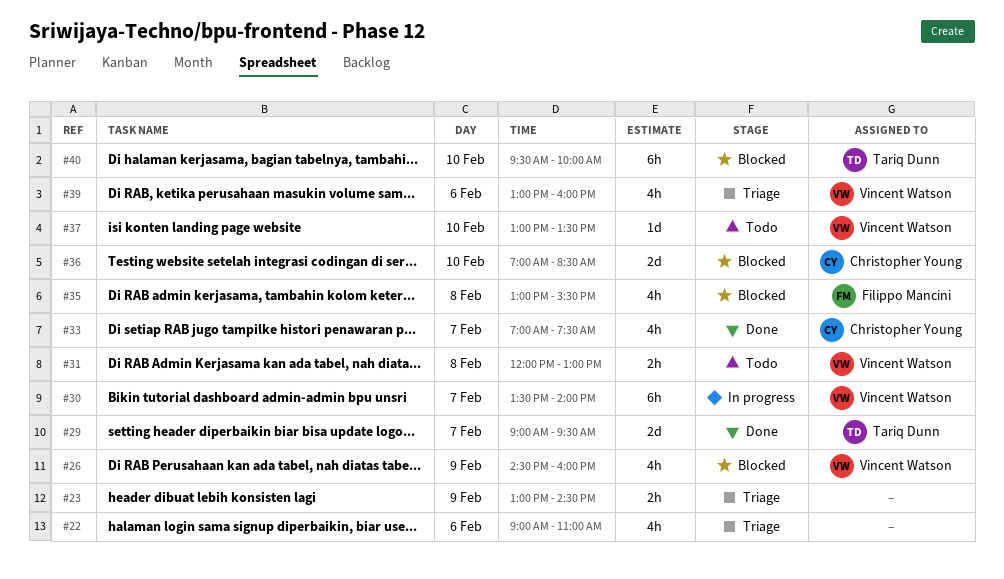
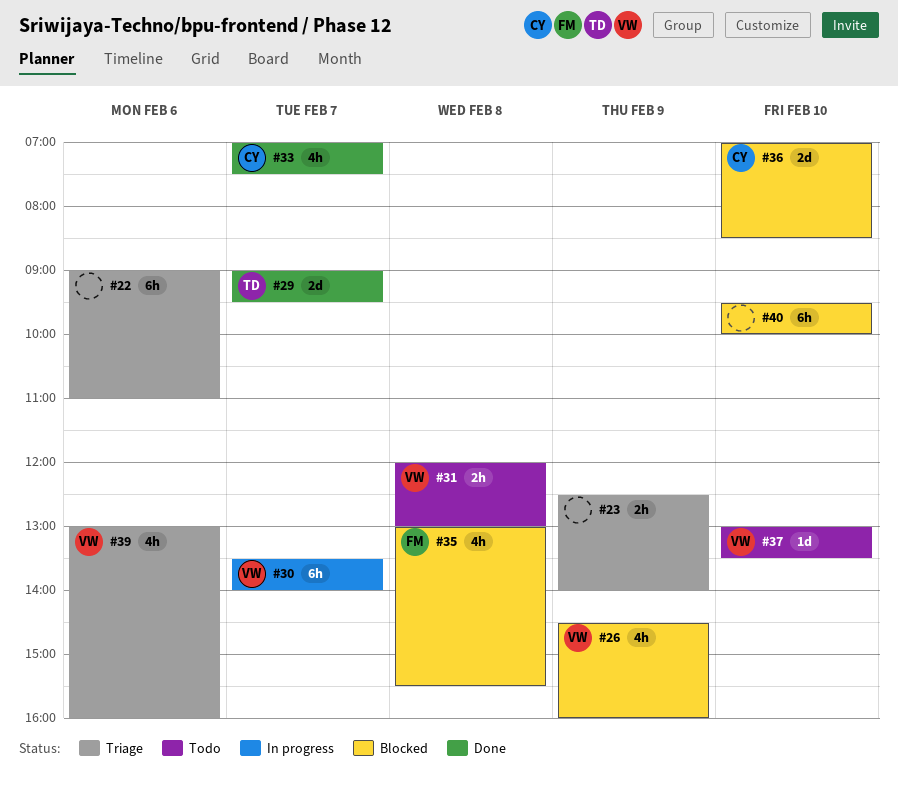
#22, estimate: 4h -> 6h
#23, begins: 13:00 -> 12:30
#23, ends: 14:30 -> 14:00
#40, owner: Tariq Dunn -> none

